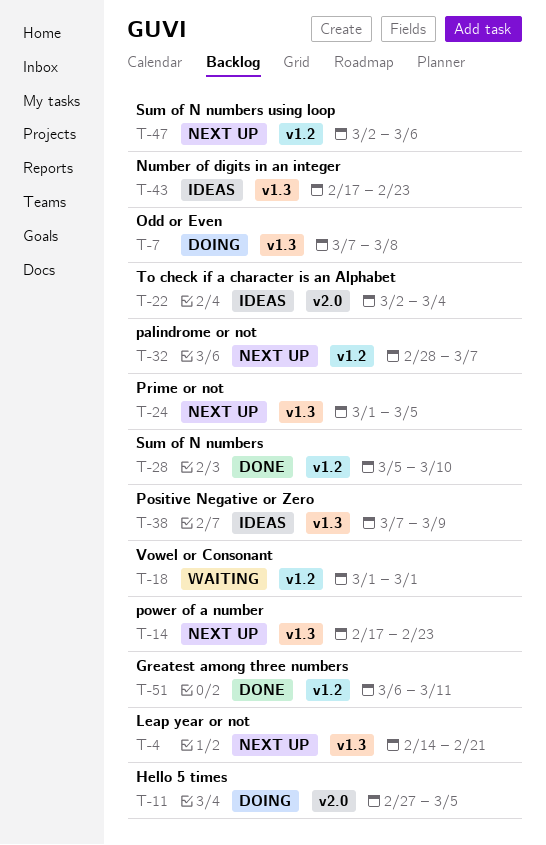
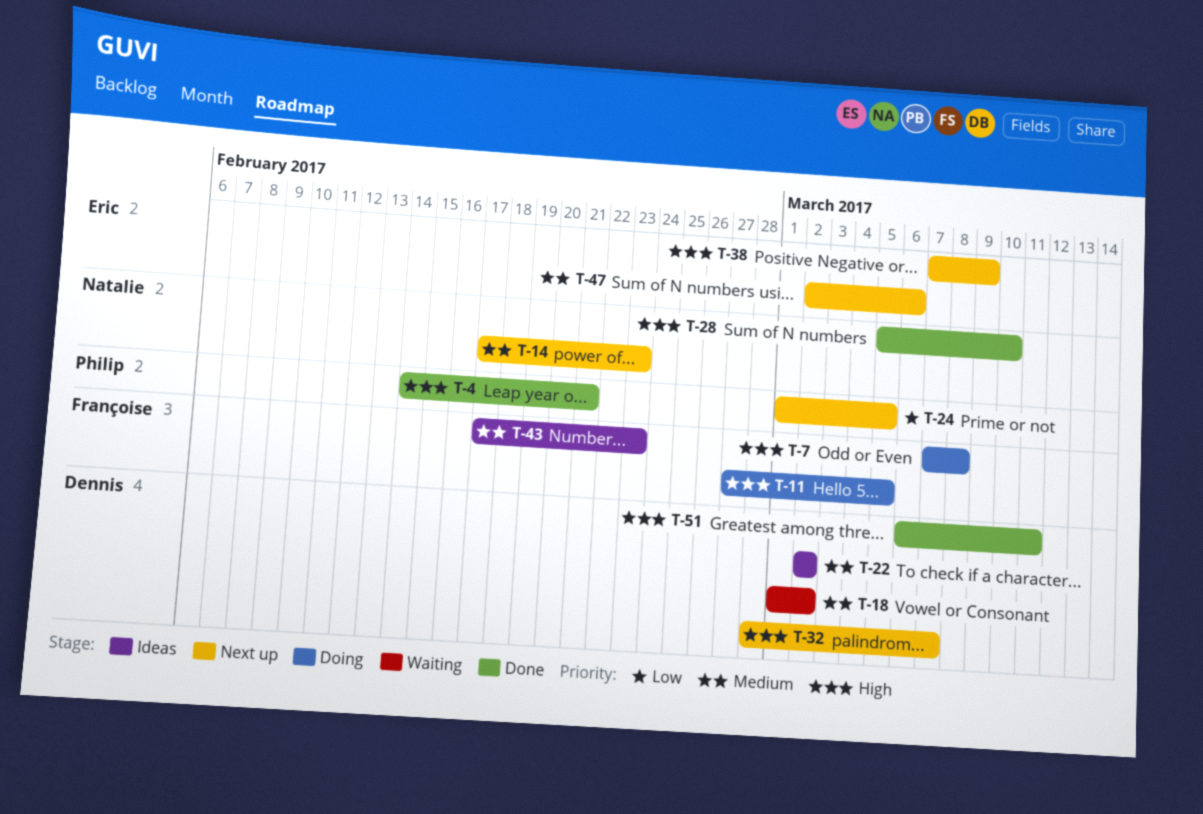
T-4, status: Next up -> Done
T-18, due: Mar 1 -> Mar 2
T-22, due: Mar 4 -> Mar 2
T-38, status: Ideas -> Next up

